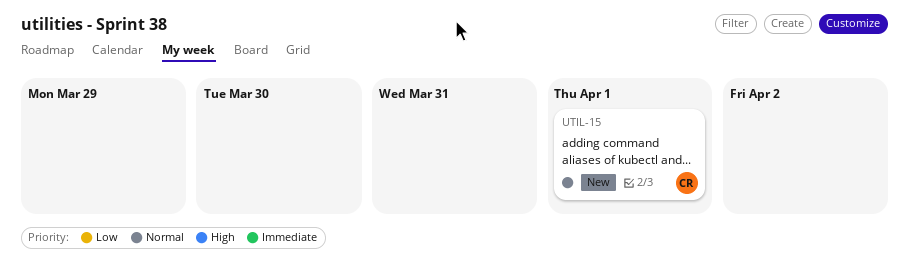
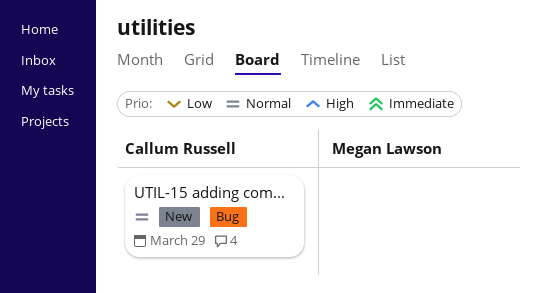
UTIL-15, due: Apr 1 -> Mar 29

